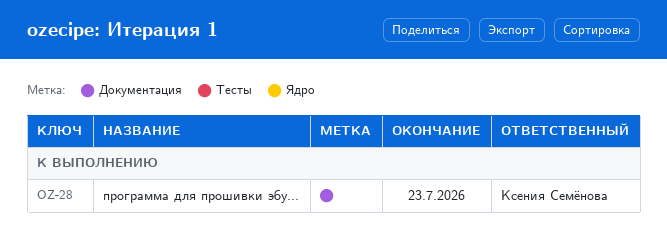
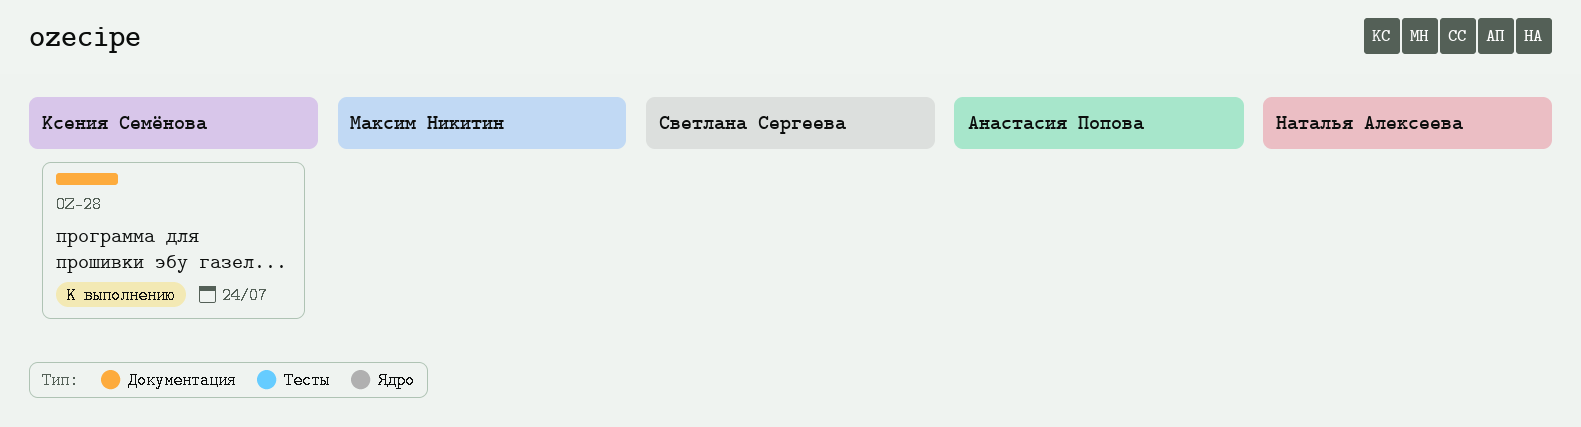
OZ-28, due: Jul 23 -> Jul 24

